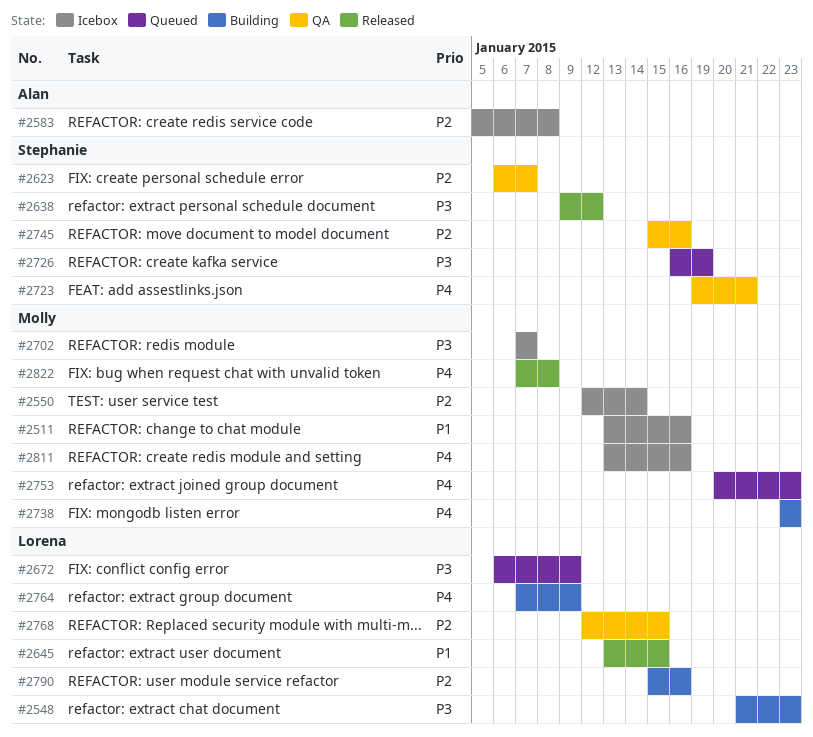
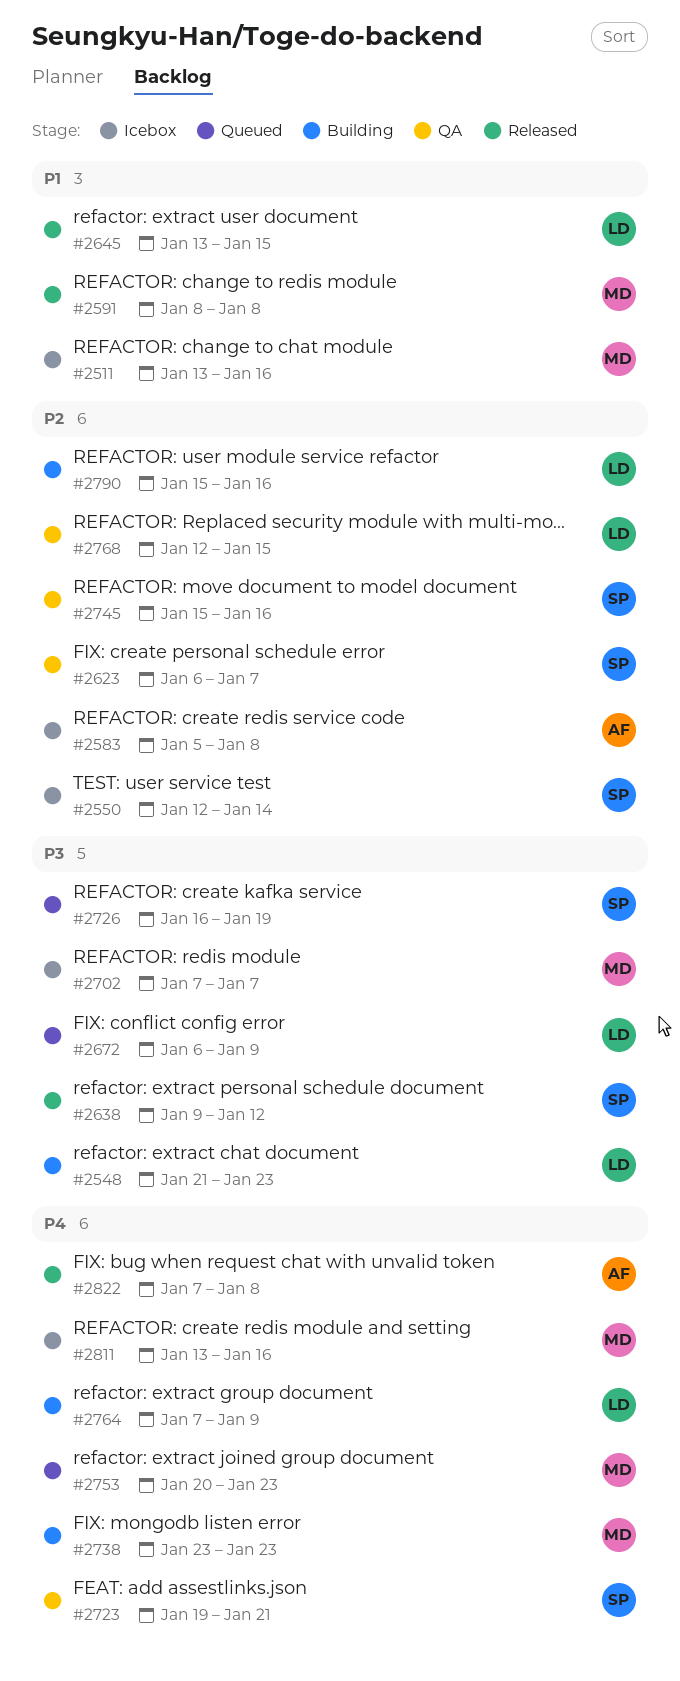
#2550, owner: Molly -> Stephanie
#2591: none -> present
#2822, owner: Molly -> Alan

